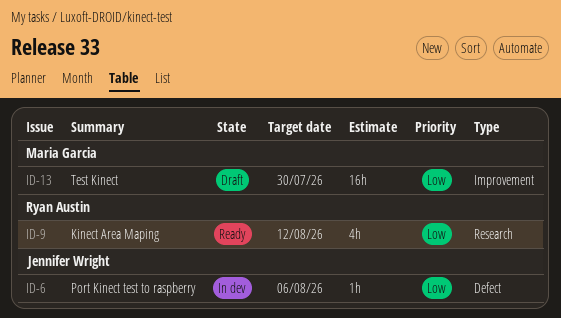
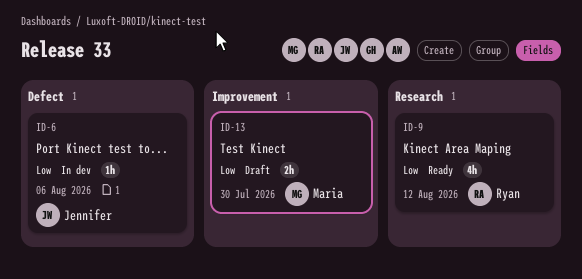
ID-13, estimate: 16h -> 2h

